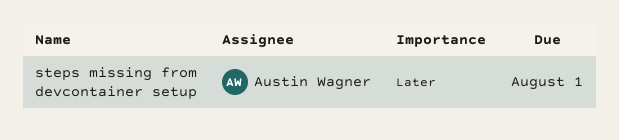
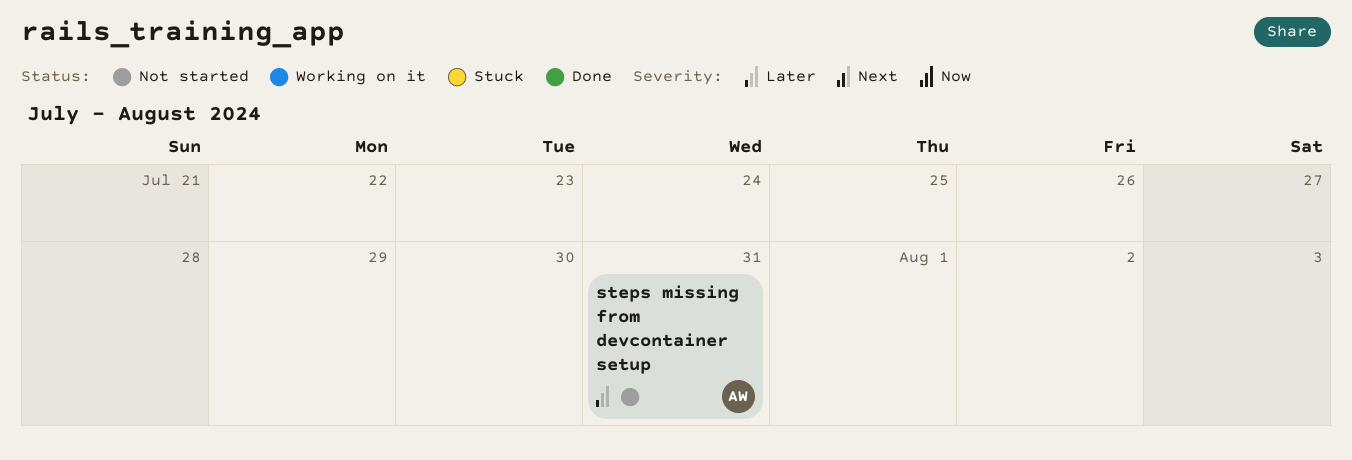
steps missing from devcontainer setup, due: Aug 1 -> Jul 31

